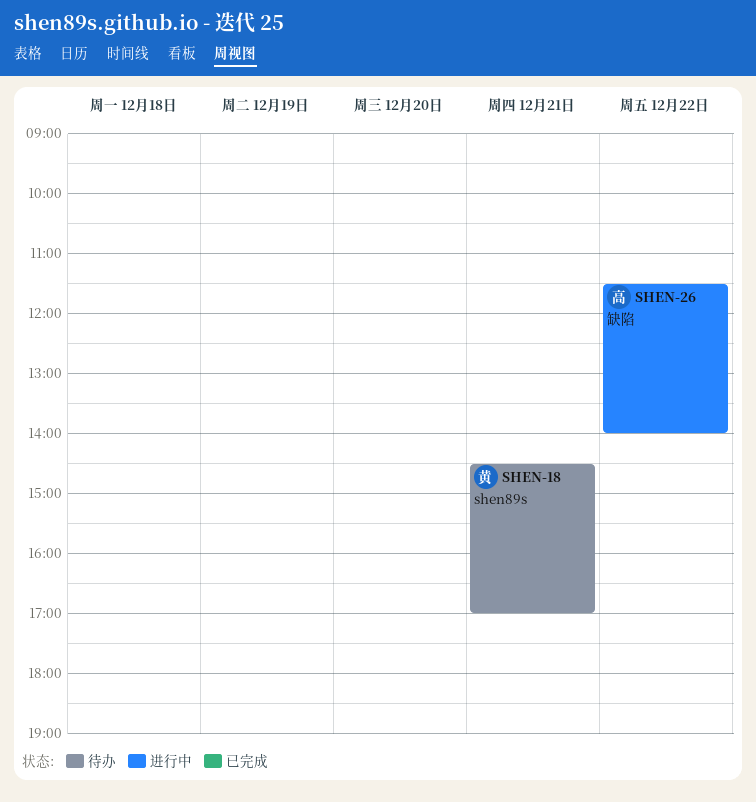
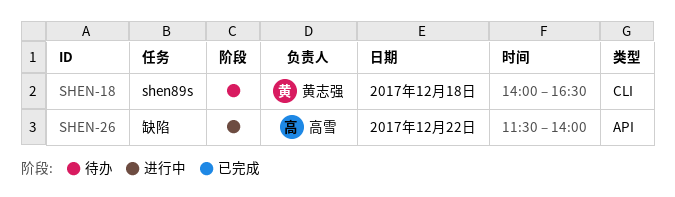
SHEN-18, day: Dec 21 -> Dec 18
SHEN-18, begins: 14:30 -> 14:00
SHEN-18, ends: 17:00 -> 16:30

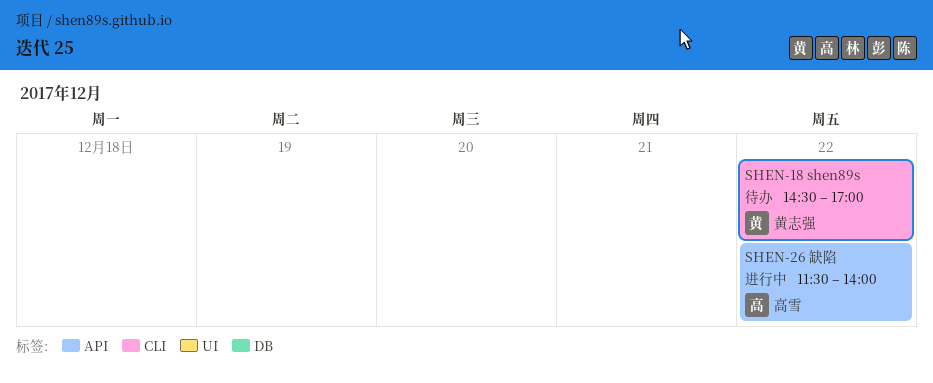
SHEN-18, day: Dec 18 -> Dec 22
SHEN-18, begins: 14:00 -> 14:30
SHEN-18, ends: 16:30 -> 17:00

